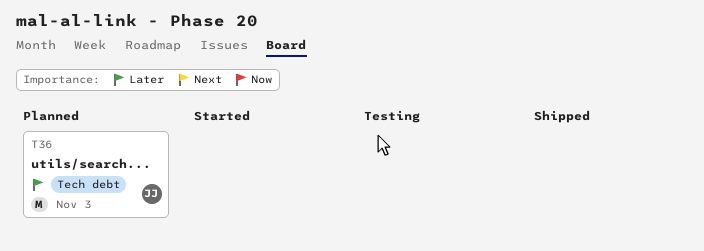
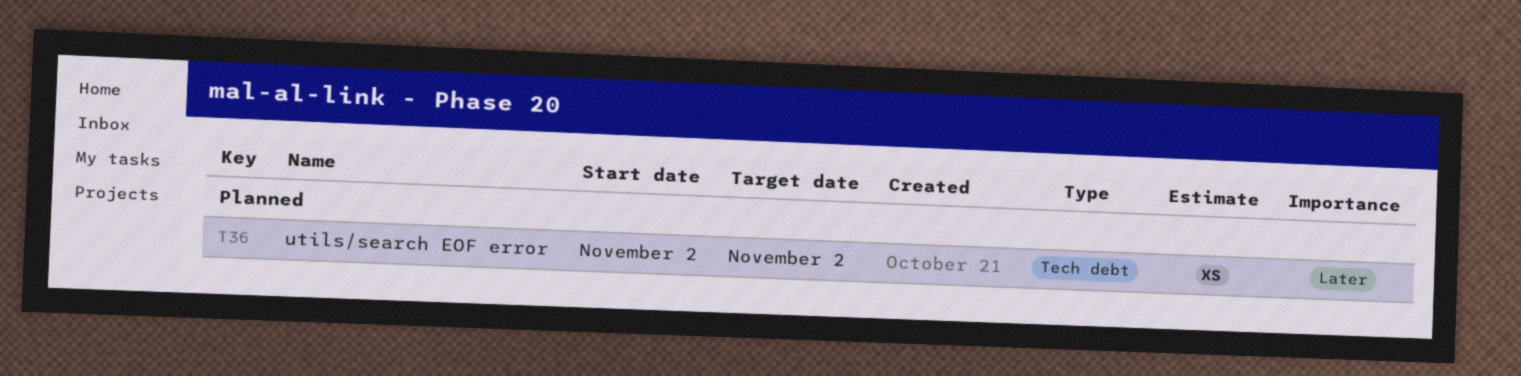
T36, estimate: M -> XS
T36, due: Nov 3 -> Nov 2

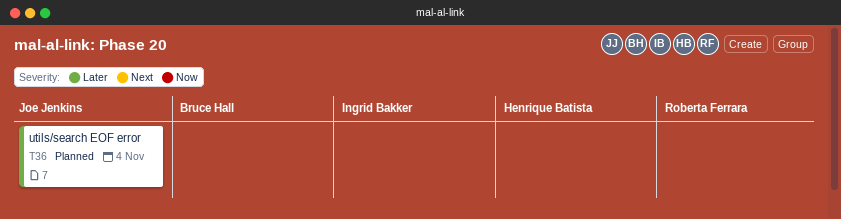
T36, due: Nov 2 -> Nov 4

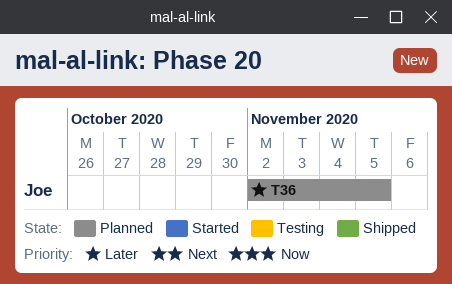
T36, due: Nov 4 -> Nov 5

